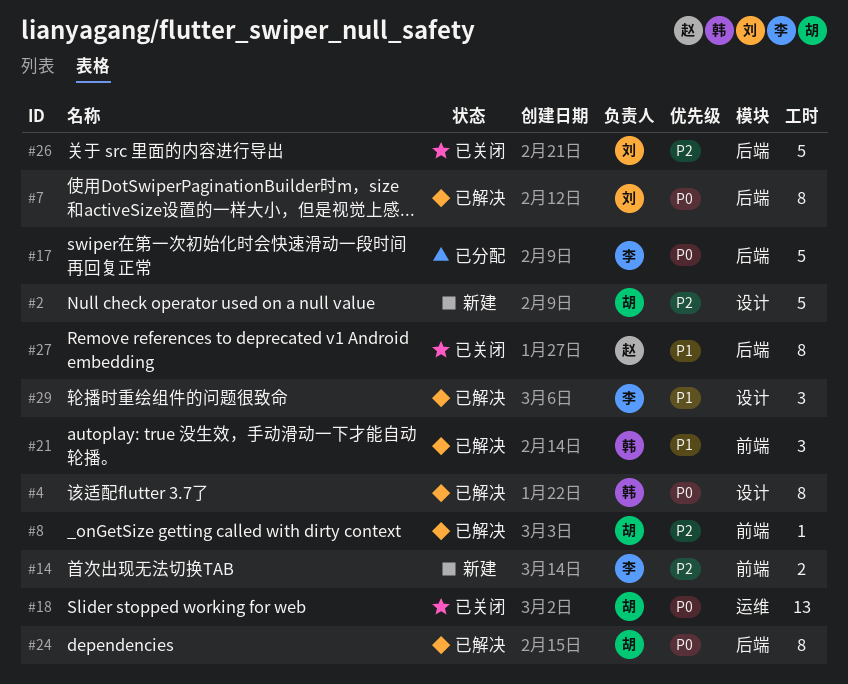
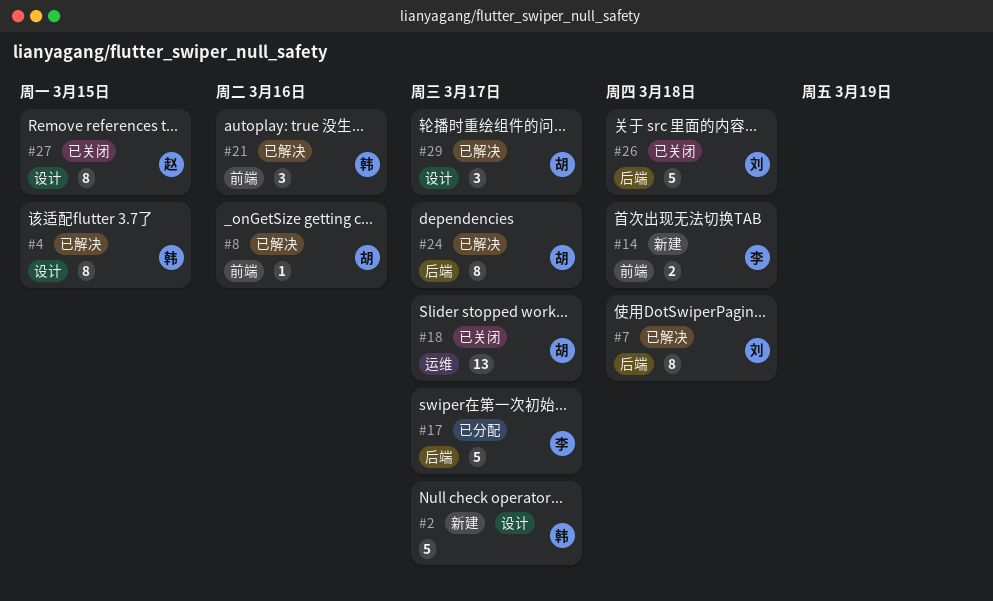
#2, owner: 胡 -> 韩
#27, label: 后端 -> 设计
#29, owner: 李 -> 胡

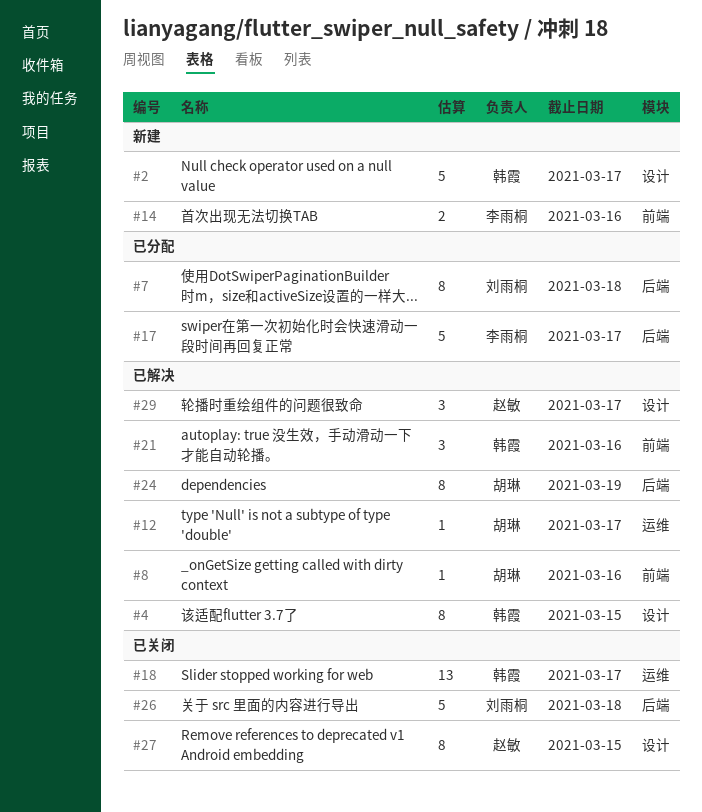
#7, status: 已解决 -> 已分配
#12: none -> present
#14, due: Mar 18 -> Mar 16
#18, owner: 胡琳 -> 韩霞
#24, due: Mar 17 -> Mar 19
#29, owner: 胡琳 -> 赵敏

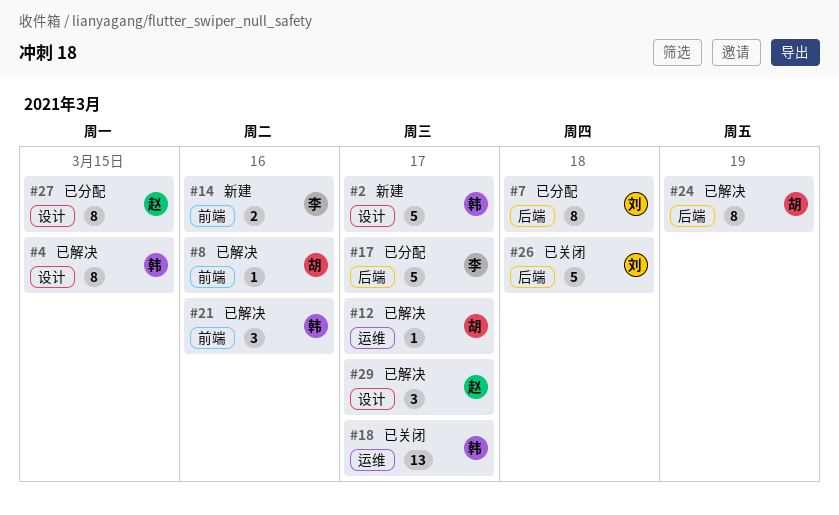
#27, status: 已关闭 -> 已分配

